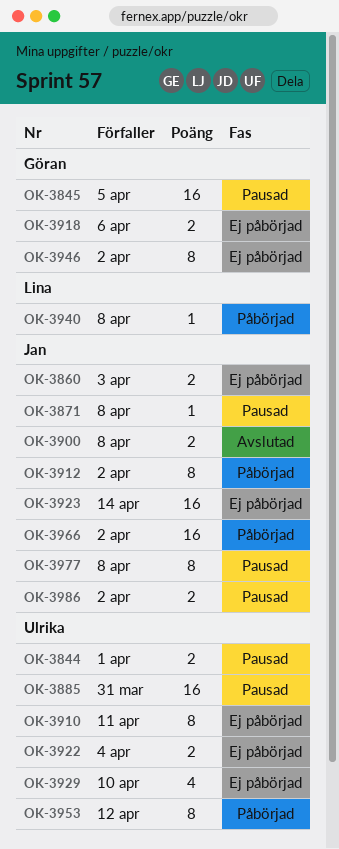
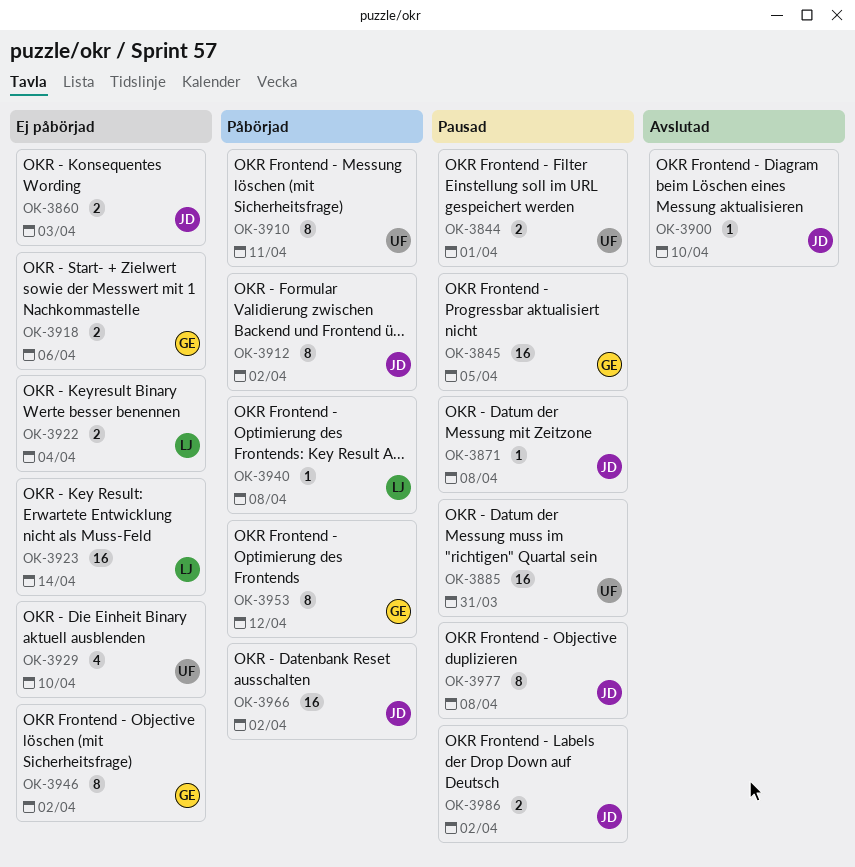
OK-3900, estimate: 2 -> 1
OK-3900, due: Apr 8 -> Apr 10
OK-3910, status: Ej påbörjad -> Påbörjad
OK-3922, owner: Ulrika -> Lina
OK-3923, owner: Jan -> Lina
OK-3953, owner: Ulrika -> Göran

